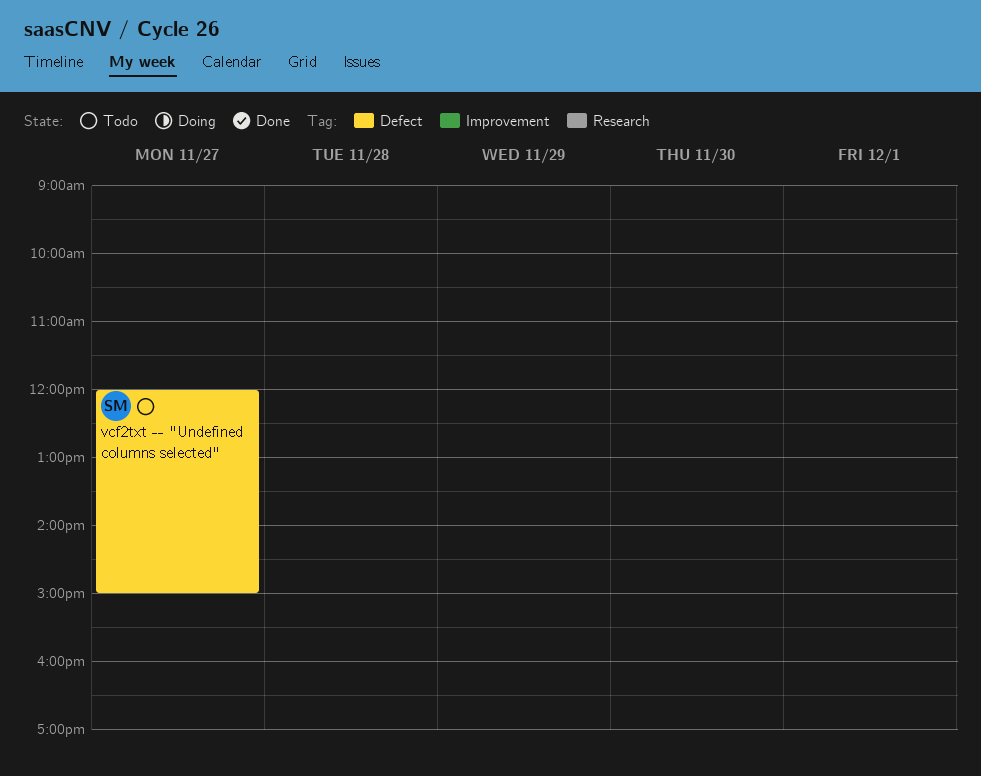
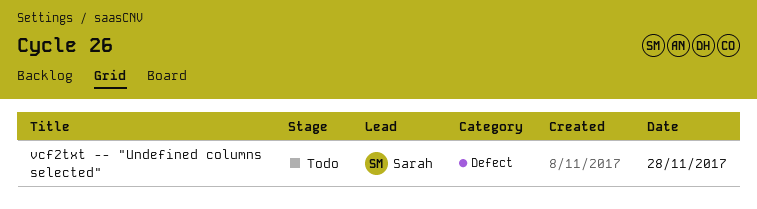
vcf2txt -- "Undefined columns selected", day: Nov 27 -> Nov 28

